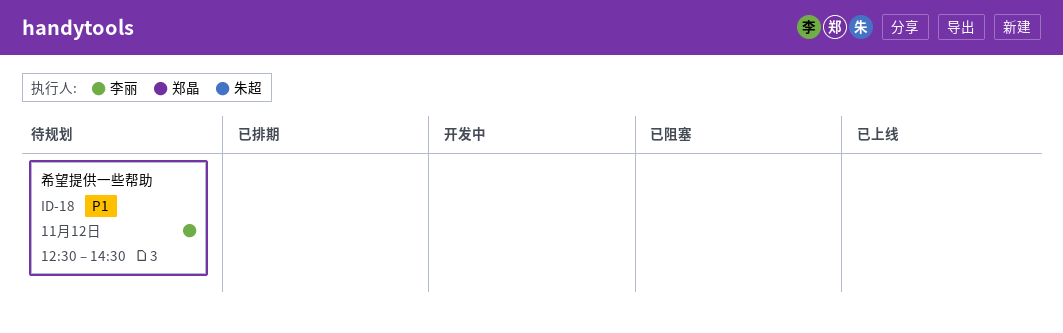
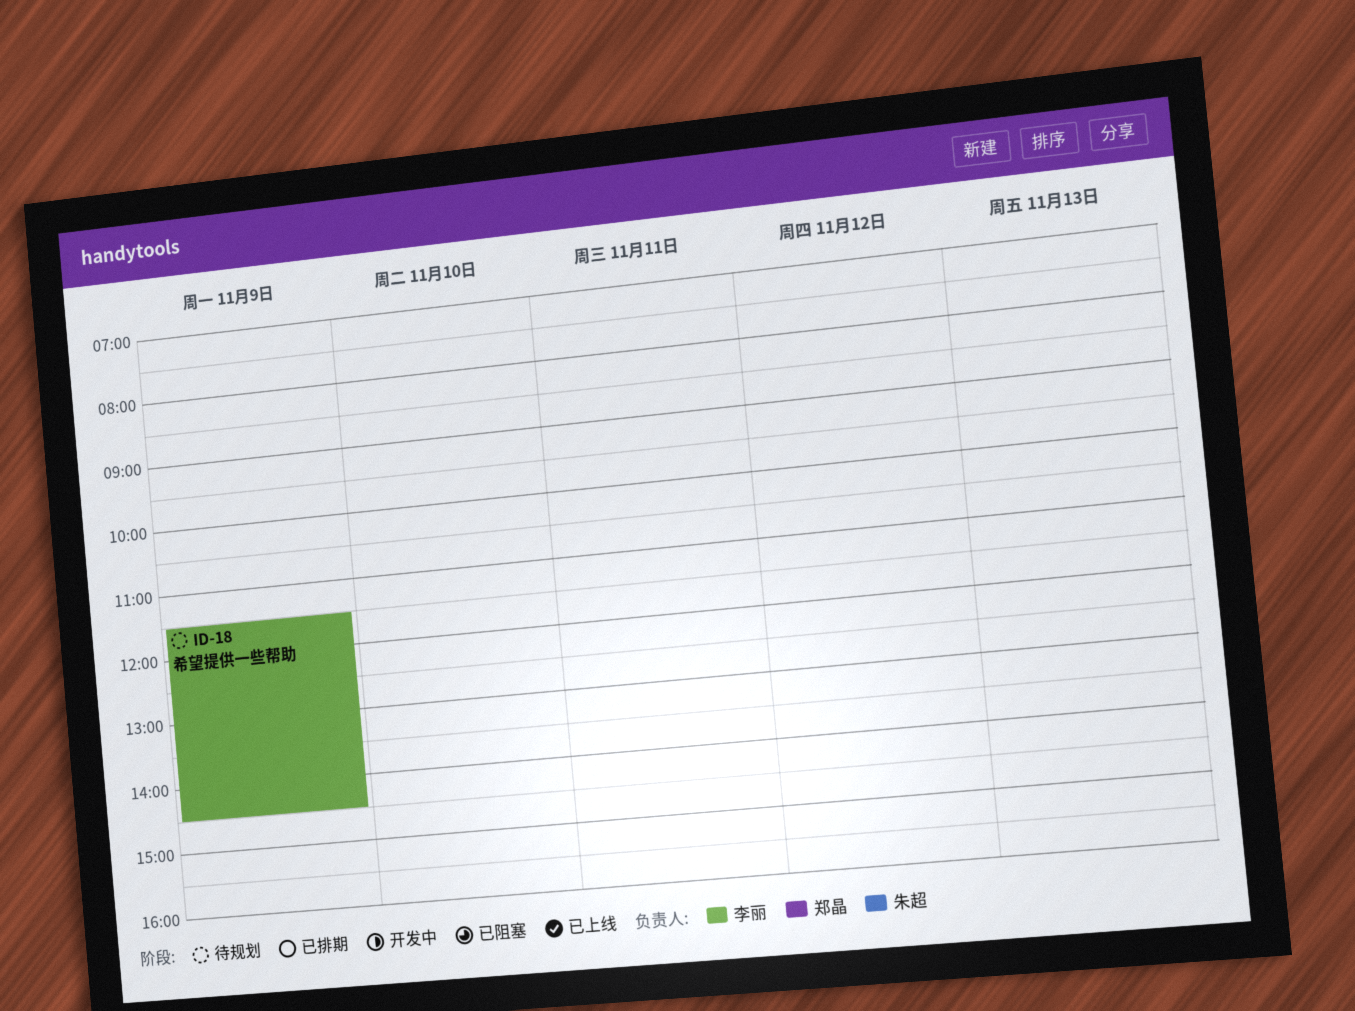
ID-18, day: Nov 12 -> Nov 9
ID-18, begins: 12:30 -> 11:30

